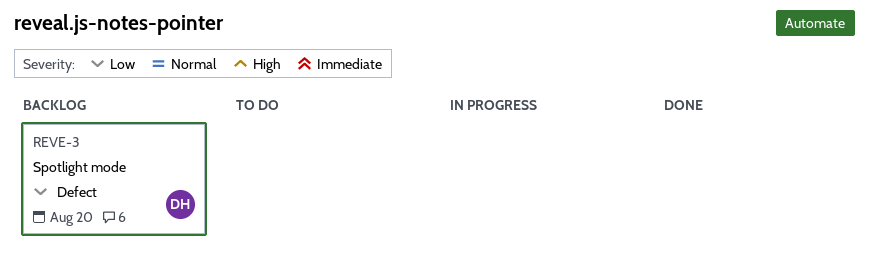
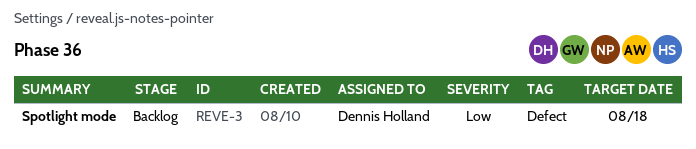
REVE-3, due: Aug 20 -> Aug 18

